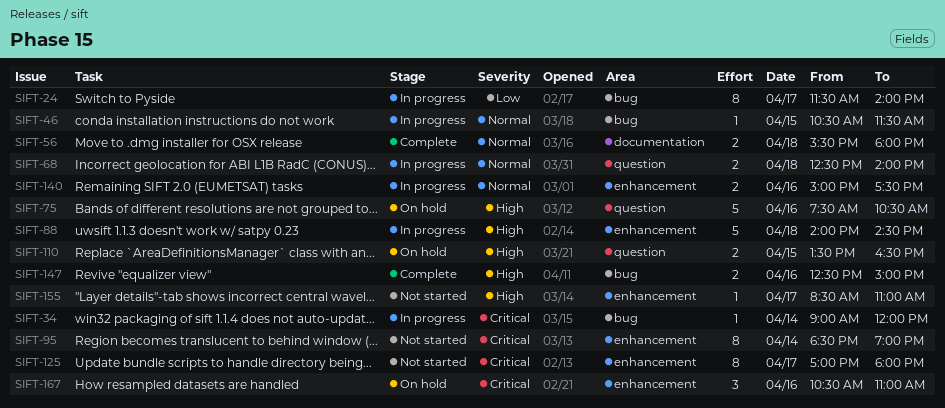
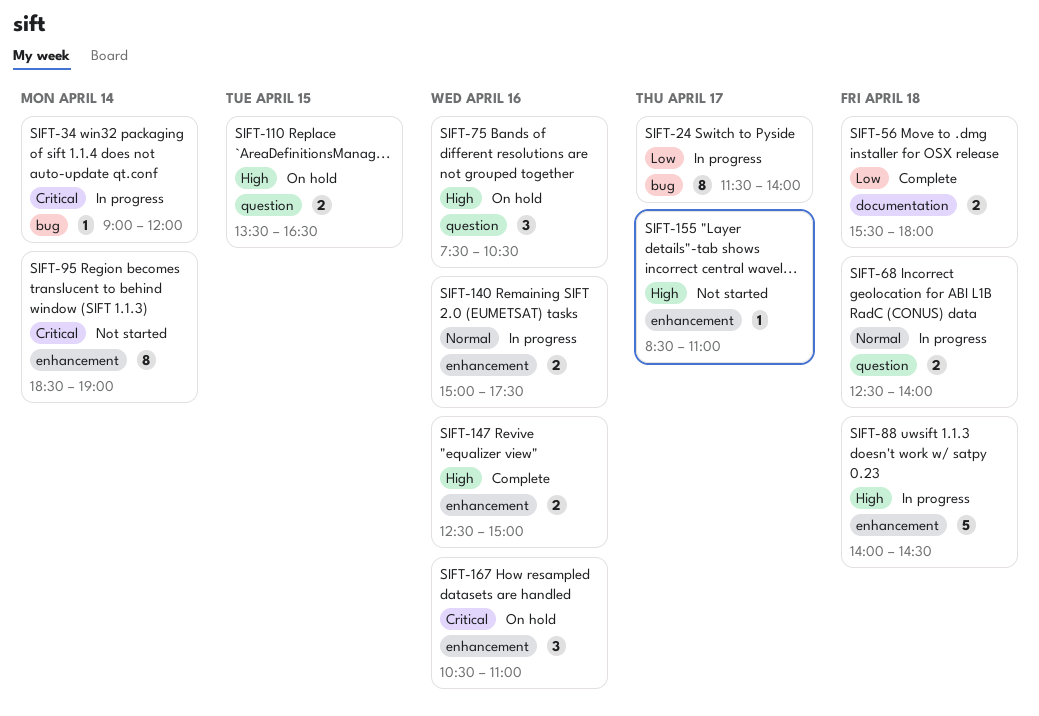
SIFT-46: present -> none
SIFT-56, priority: Normal -> Low
SIFT-75, estimate: 5 -> 3
SIFT-125: present -> none
SIFT-147, label: bug -> enhancement

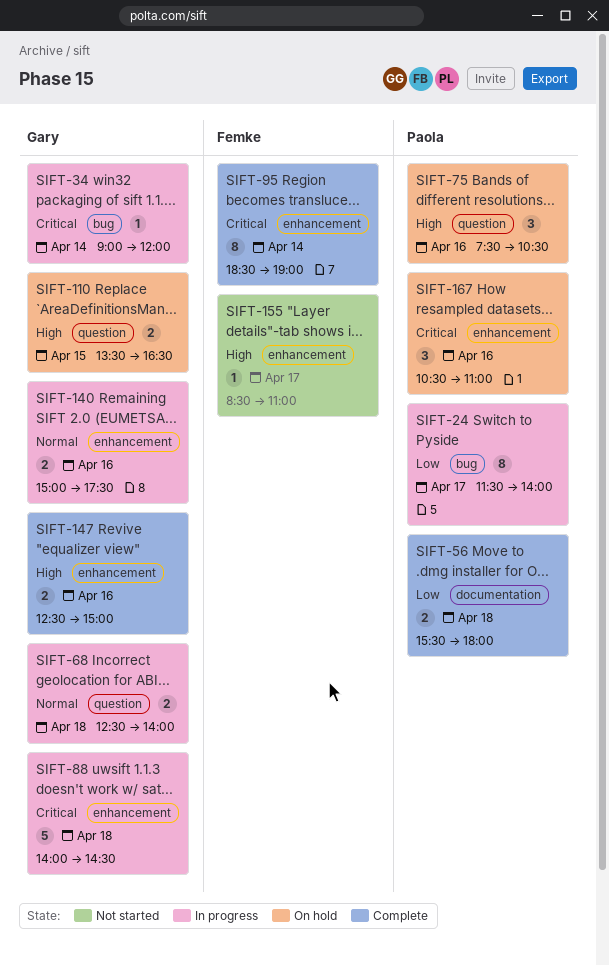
SIFT-88, priority: High -> Critical
SIFT-95, status: Not started -> Complete

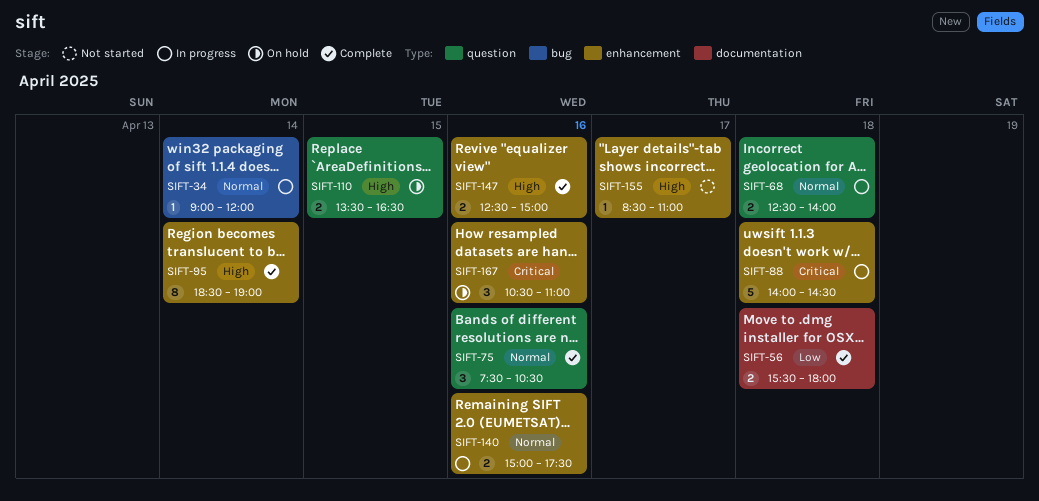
SIFT-24: present -> none
SIFT-34, priority: Critical -> Normal
SIFT-75, status: On hold -> Complete
SIFT-75, priority: High -> Normal
SIFT-95, priority: Critical -> High

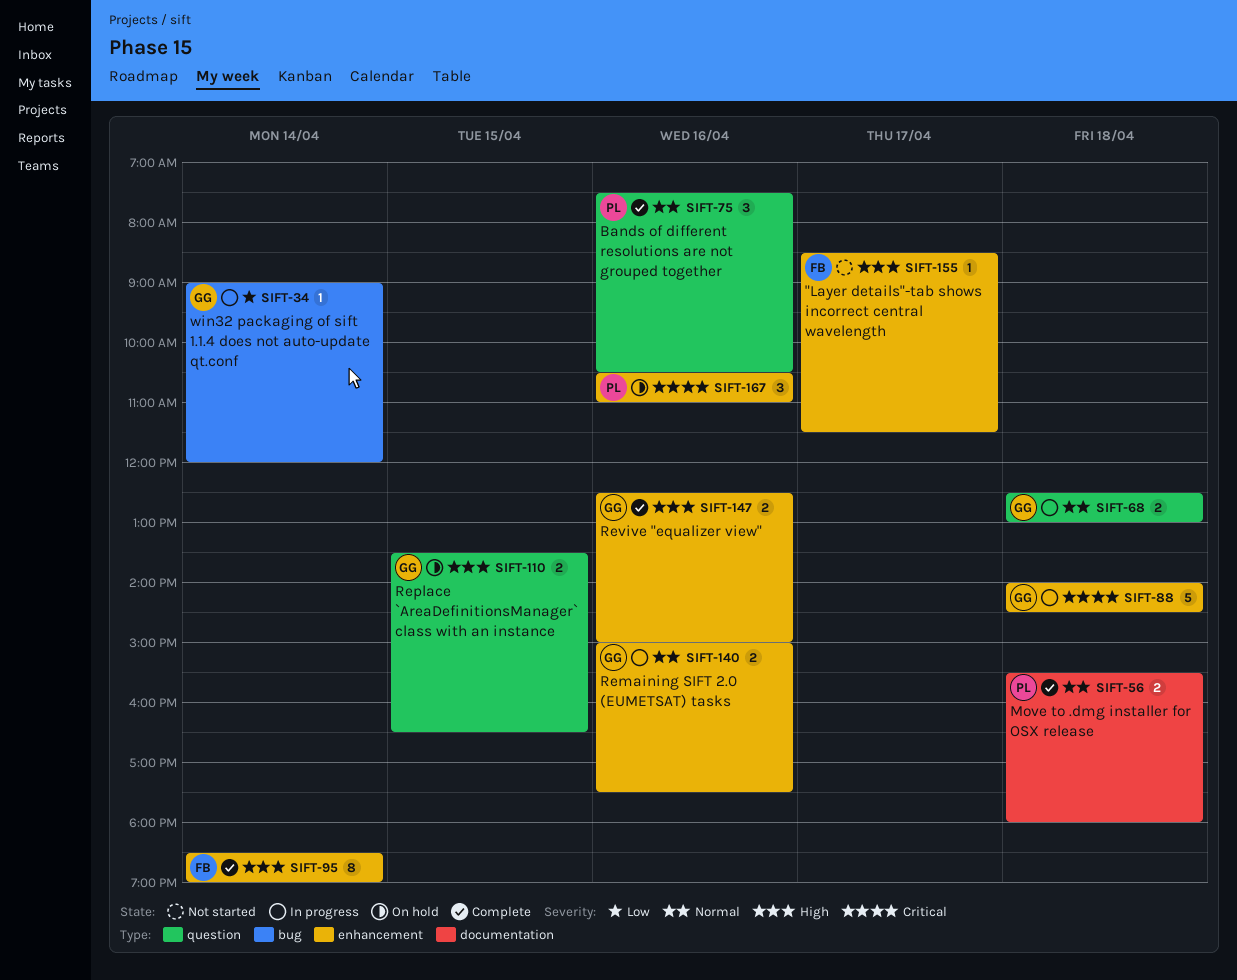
SIFT-34, priority: Normal -> Low
SIFT-56, priority: Low -> Normal
SIFT-68, ends: 14:00 -> 13:00
SIFT-155, ends: 11:00 -> 11:30

